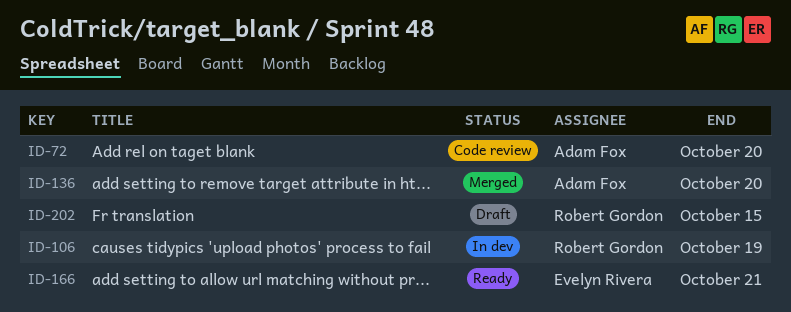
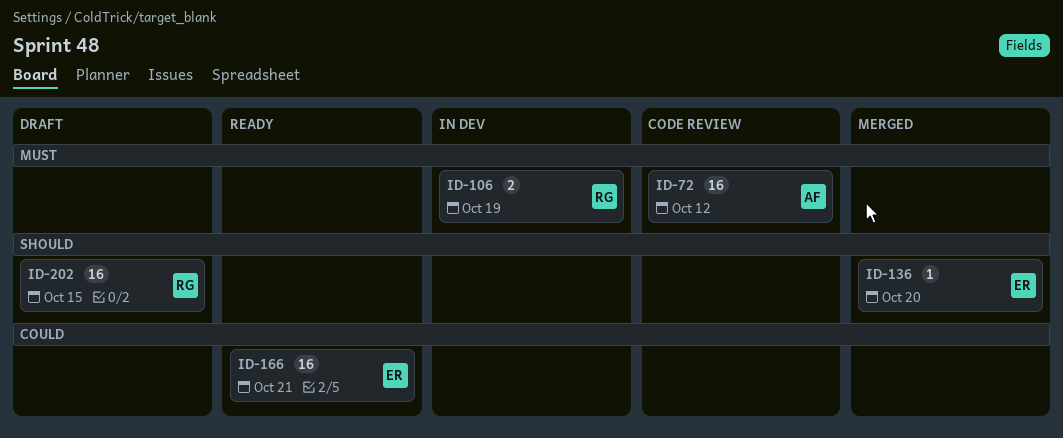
ID-72, due: Oct 20 -> Oct 12
ID-136, owner: Adam Fox -> Evelyn Rivera

